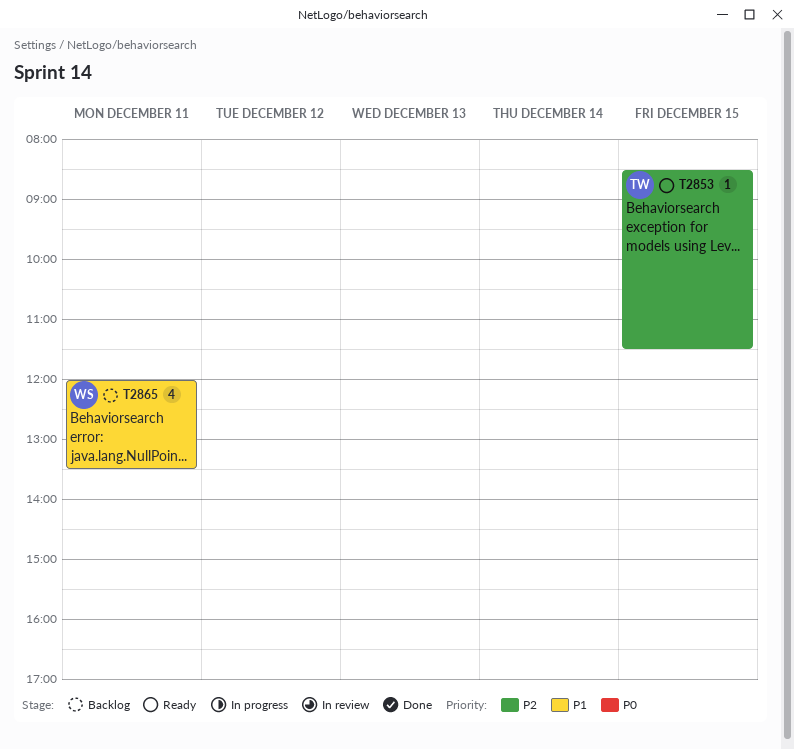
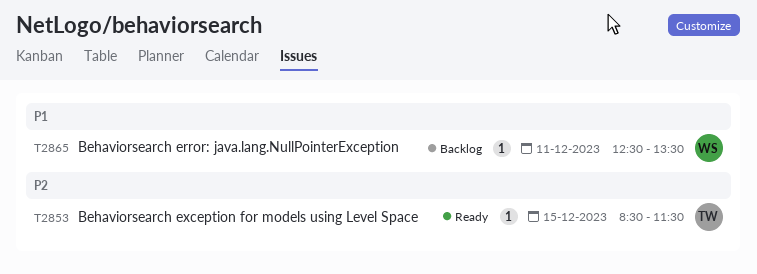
T2865, estimate: 4 -> 1
T2865, begins: 12:00 -> 12:30

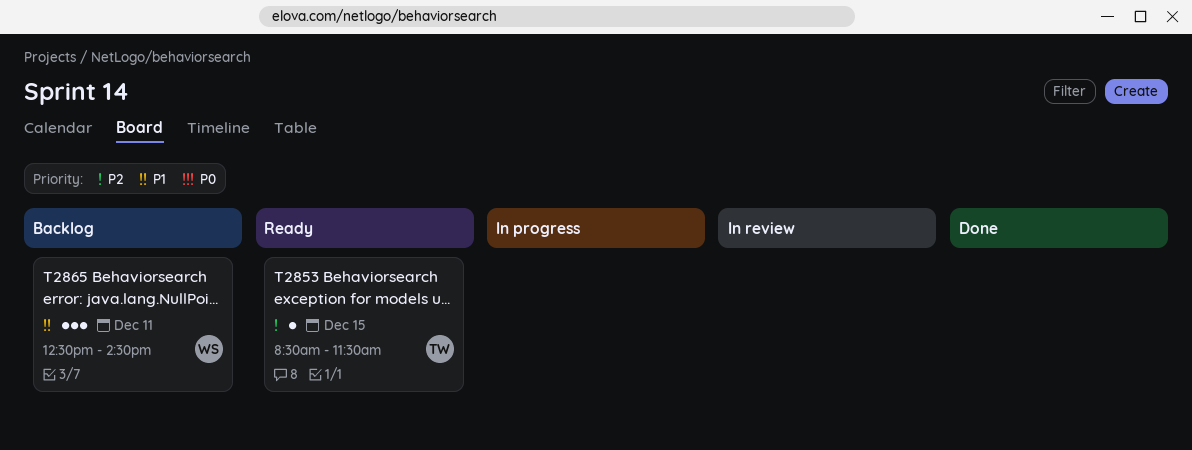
T2865, estimate: 1 -> 3
T2865, ends: 13:30 -> 14:30

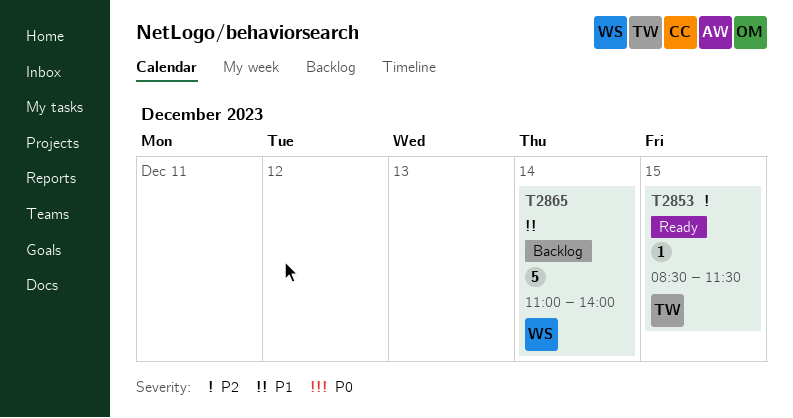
T2865, estimate: 3 -> 5
T2865, day: Dec 11 -> Dec 14
T2865, begins: 12:30 -> 11:00
T2865, ends: 14:30 -> 14:00

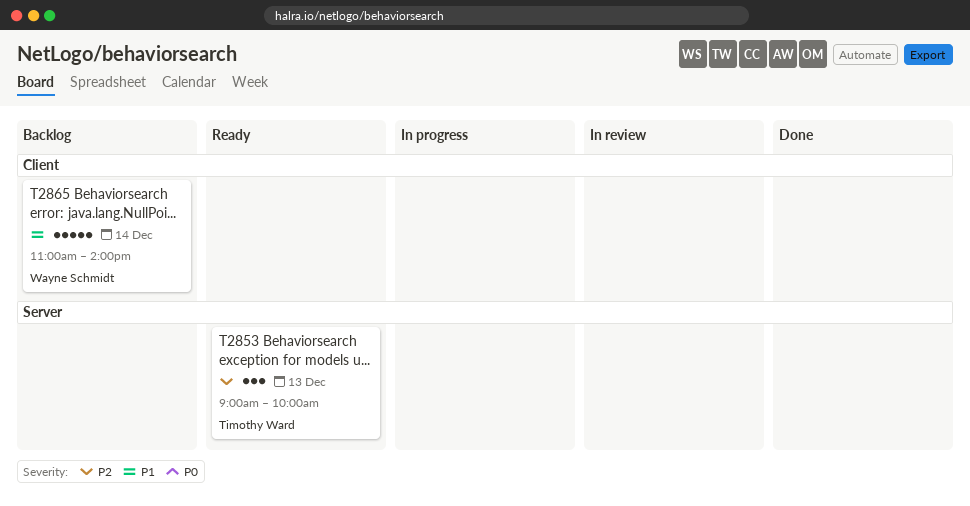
T2853, estimate: 1 -> 3
T2853, day: Dec 15 -> Dec 13
T2853, begins: 08:30 -> 09:00
T2853, ends: 11:30 -> 10:00

